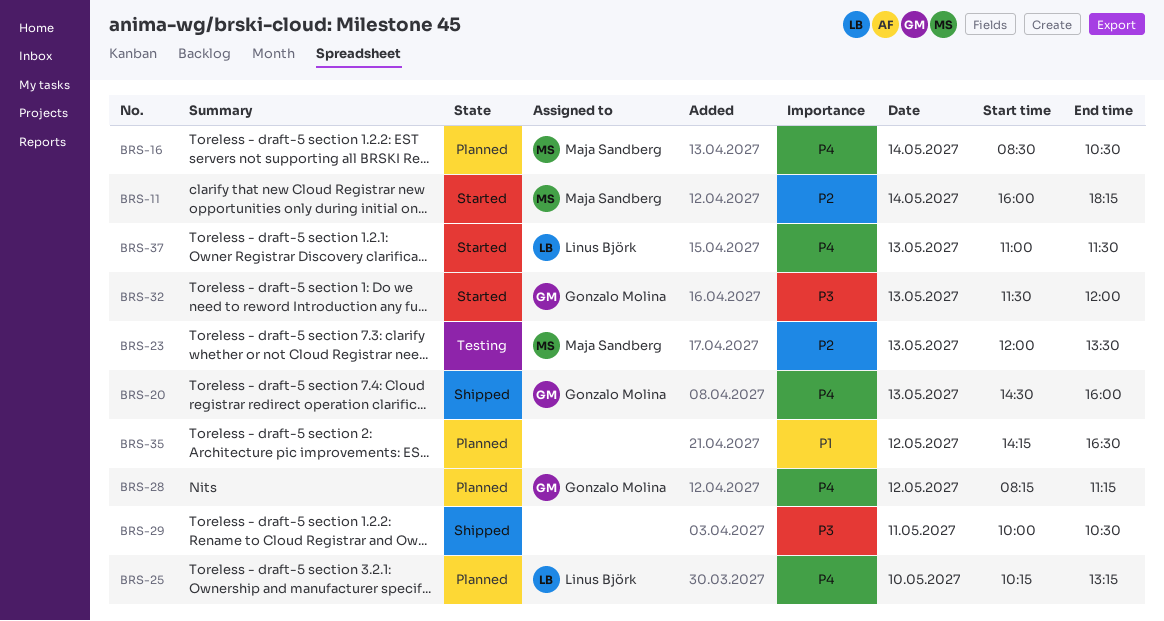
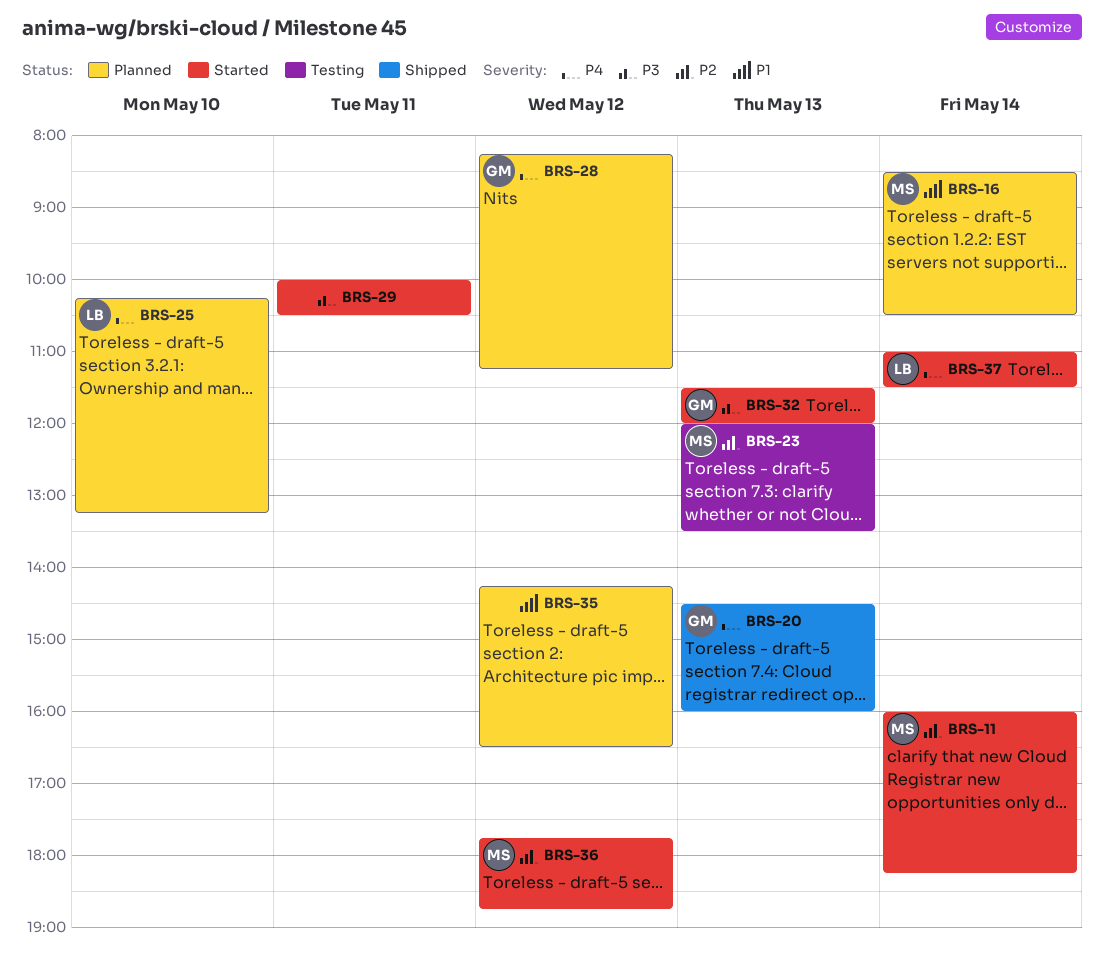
BRS-16, priority: P4 -> P1
BRS-29, status: Shipped -> Started
BRS-36: none -> present
BRS-37, day: May 13 -> May 14

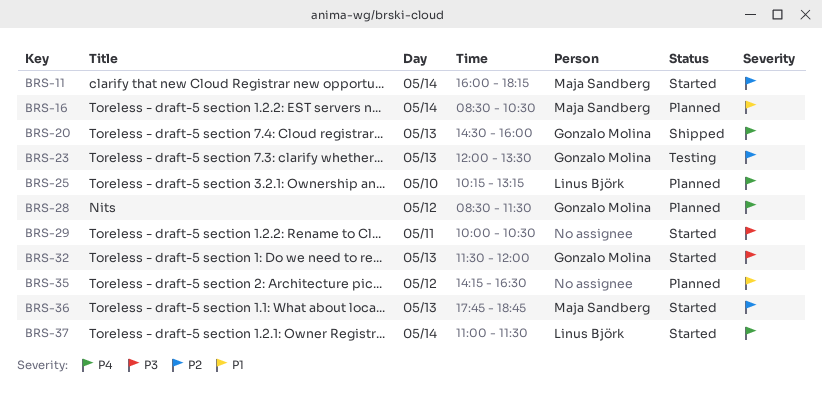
BRS-23, owner: Maja Sandberg -> Gonzalo Molina
BRS-28, begins: 08:15 -> 08:30
BRS-28, ends: 11:15 -> 11:30
BRS-36, day: May 12 -> May 13

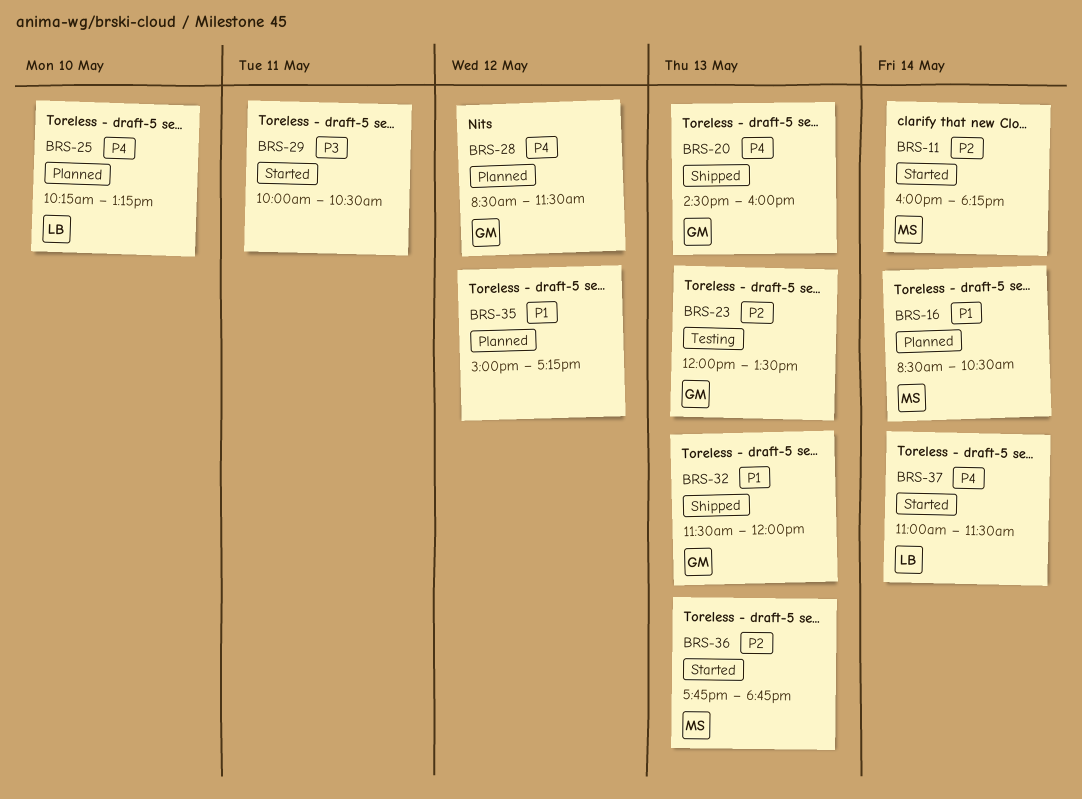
BRS-32, status: Started -> Shipped
BRS-32, priority: P3 -> P1
BRS-35, begins: 14:15 -> 15:00
BRS-35, ends: 16:30 -> 17:15

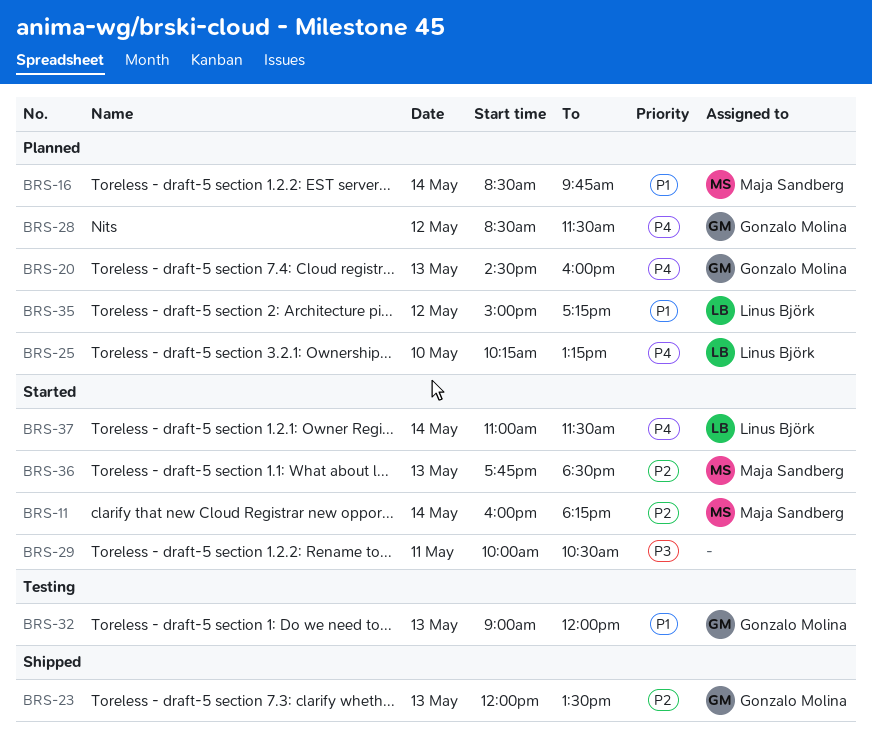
BRS-16, ends: 10:30 -> 09:45
BRS-20, status: Shipped -> Planned
BRS-23, status: Testing -> Shipped
BRS-32, status: Shipped -> Testing
BRS-32, begins: 11:30 -> 09:00
BRS-35, owner: none -> Linus Björk
BRS-36, ends: 18:45 -> 18:30

